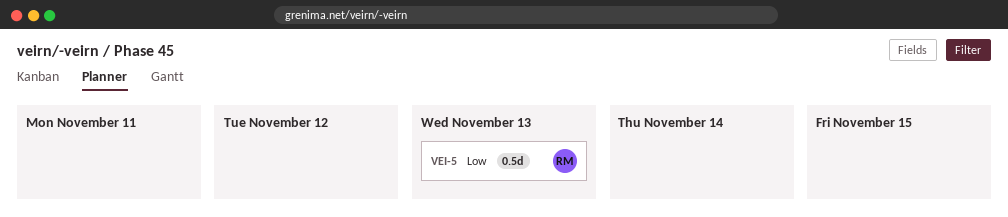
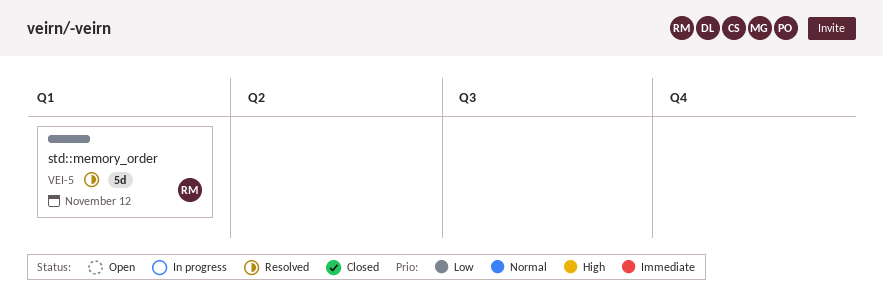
VEI-5, estimate: 0.5d -> 5d
VEI-5, due: Nov 13 -> Nov 12

